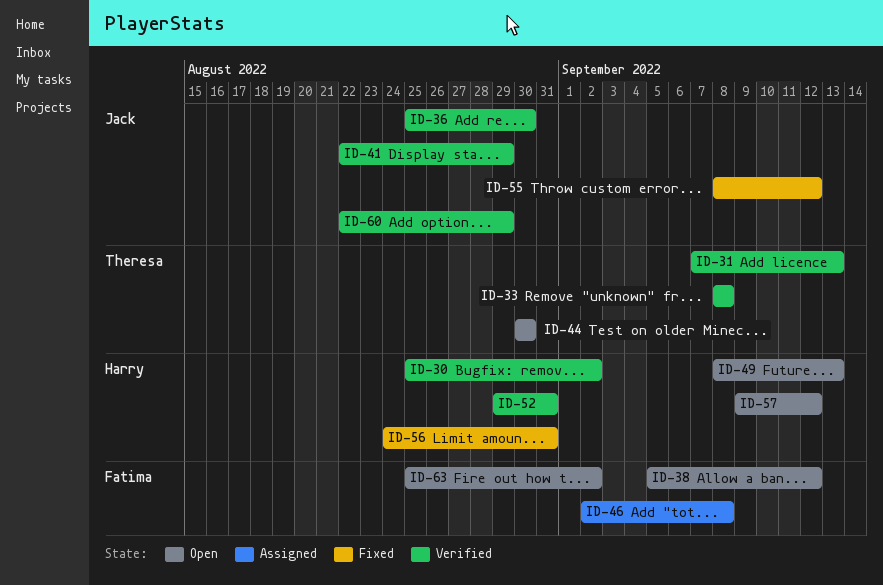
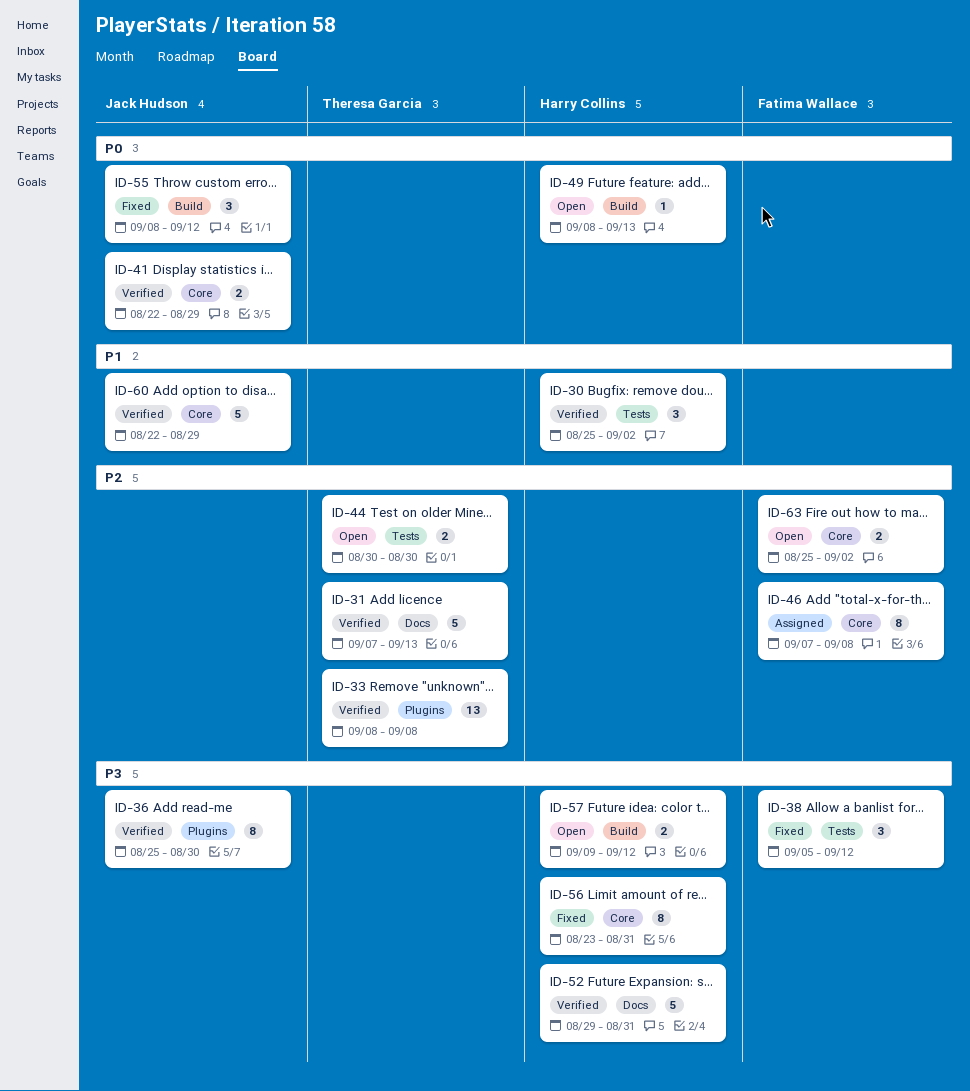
ID-38, status: Open -> Fixed
ID-46, start: Sep 2 -> Sep 7
ID-56, start: Aug 24 -> Aug 23

